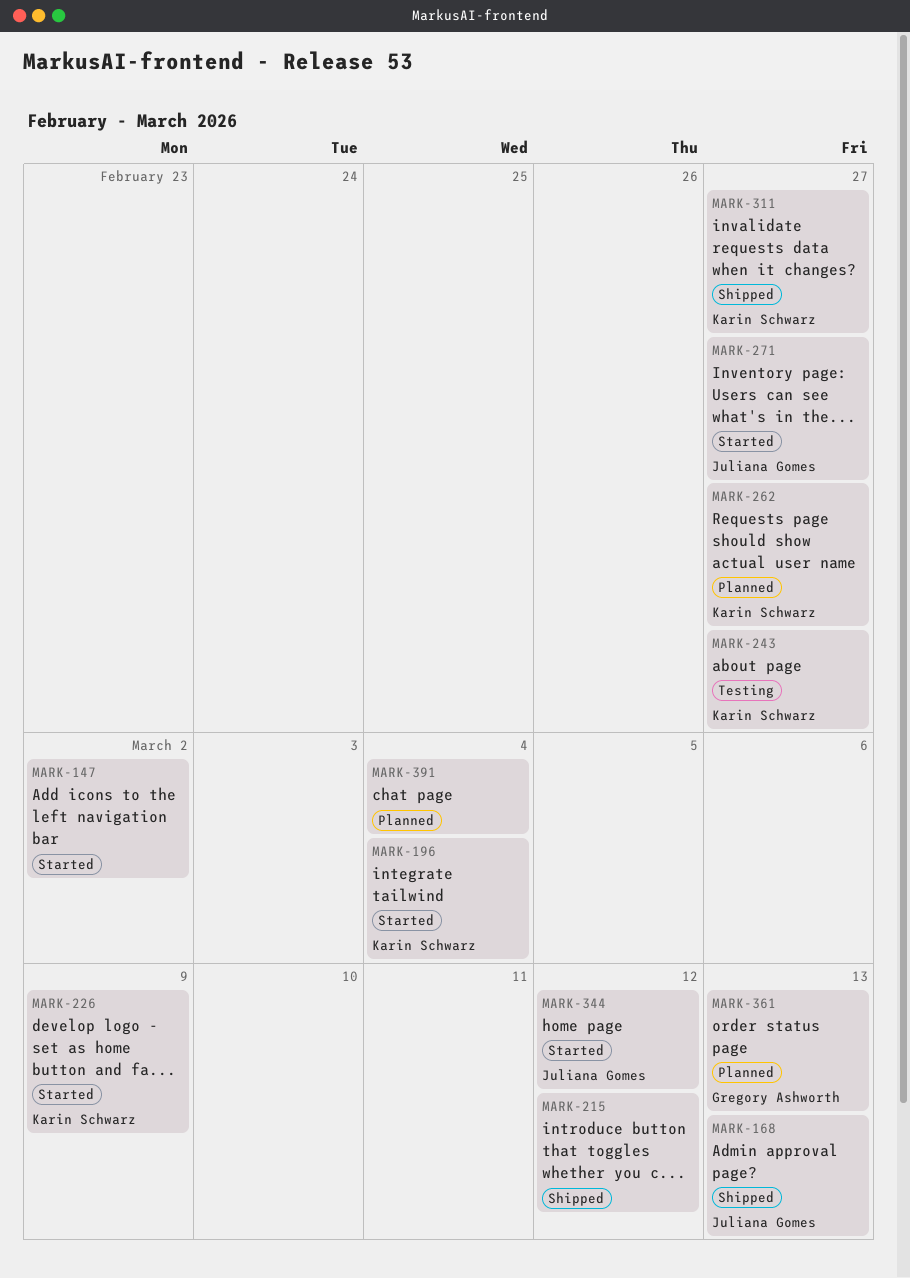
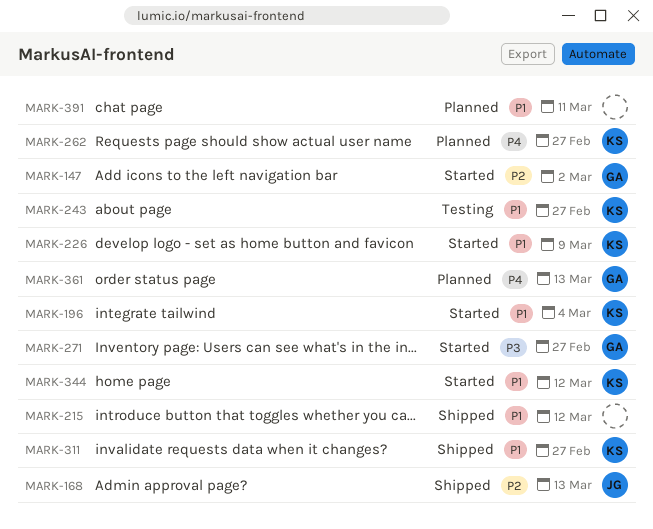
MARK-147, owner: none -> Gregory Ashworth
MARK-271, owner: Juliana Gomes -> Gregory Ashworth
MARK-344, owner: Juliana Gomes -> Karin Schwarz
MARK-391, due: Mar 4 -> Mar 11

